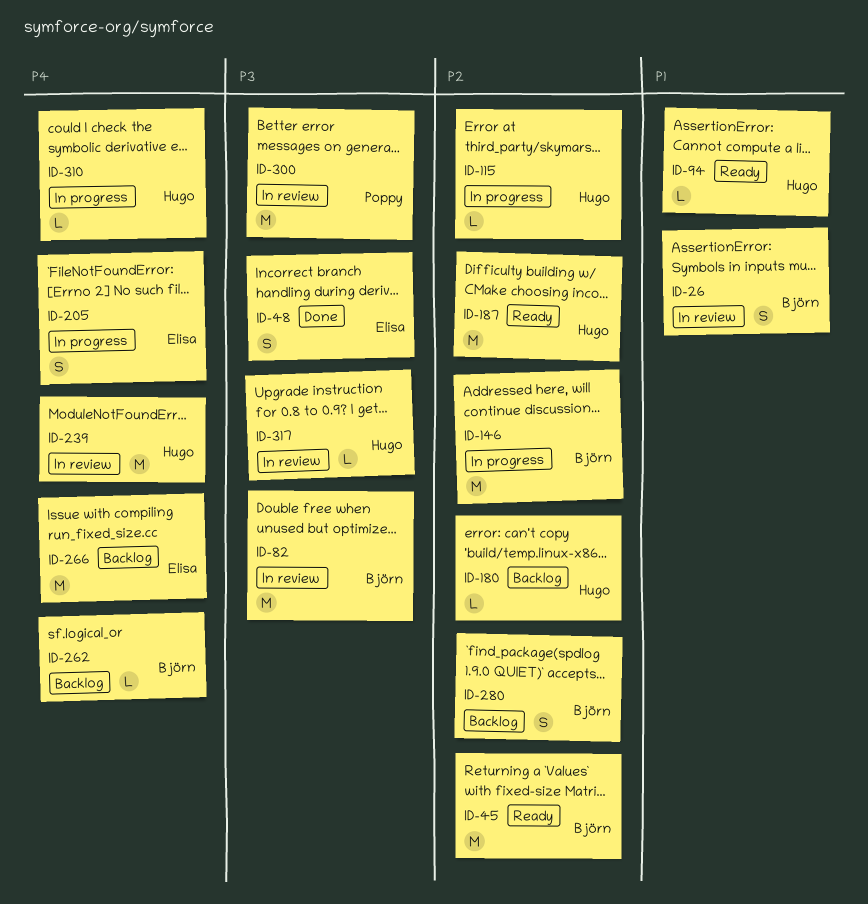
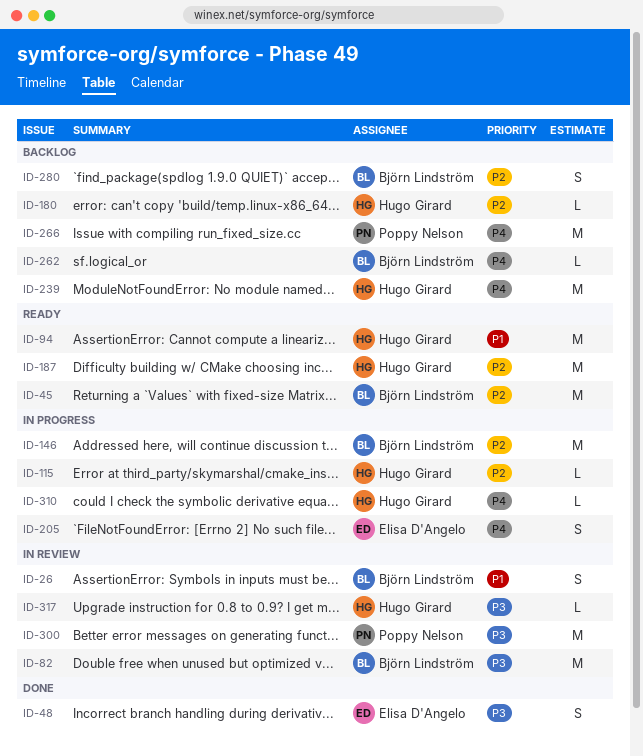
ID-94, estimate: L -> M
ID-239, status: In review -> Backlog
ID-266, owner: Elisa D'Angelo -> Poppy Nelson

